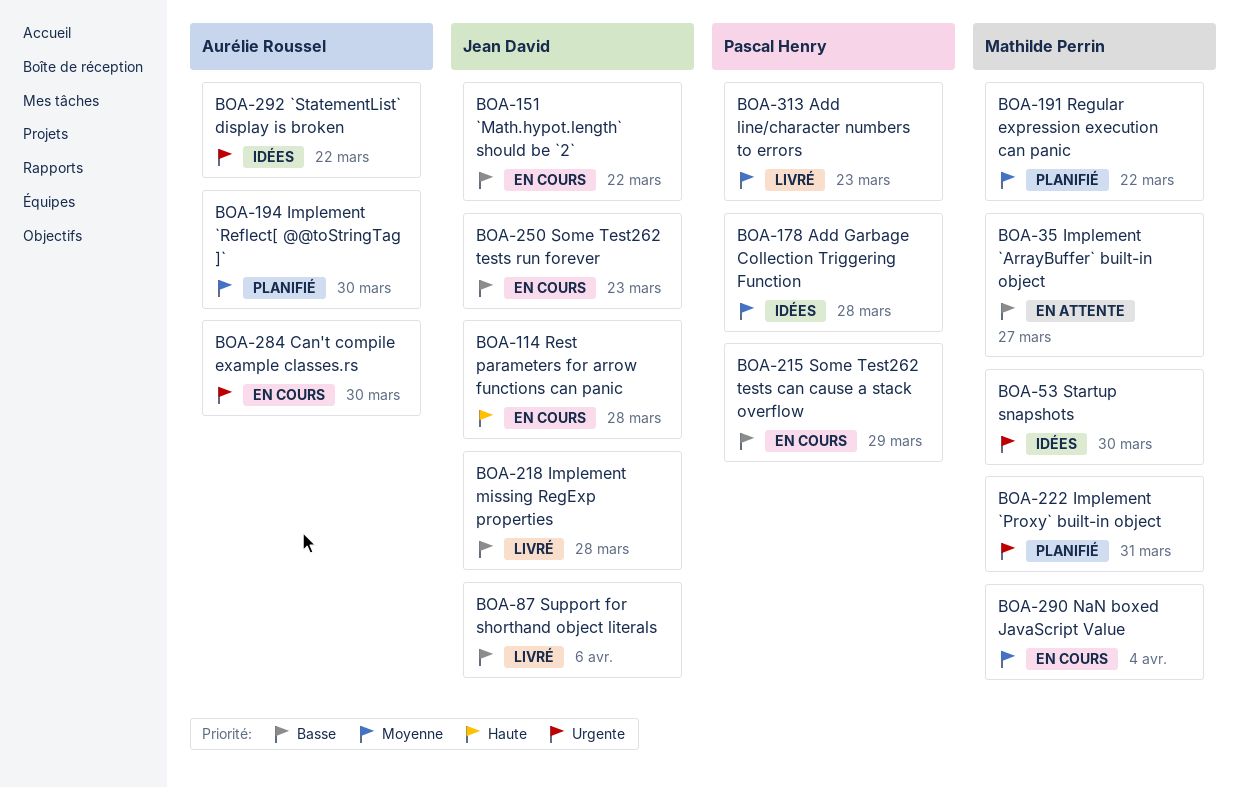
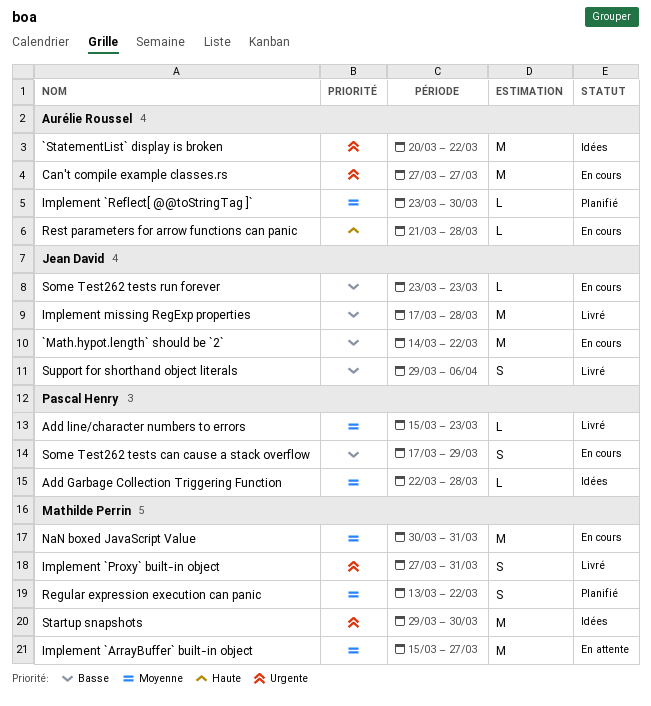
Can't compile example classes.rs, due: Mar 30 -> Mar 27
Implement `ArrayBuffer` built-in object, priority: Basse -> Moyenne
Implement `Proxy` built-in object, status: Planifié -> Livré
NaN boxed JavaScript Value, due: Apr 4 -> Mar 31
Rest parameters for arrow functions can panic, owner: Jean David -> Aurélie Roussel

